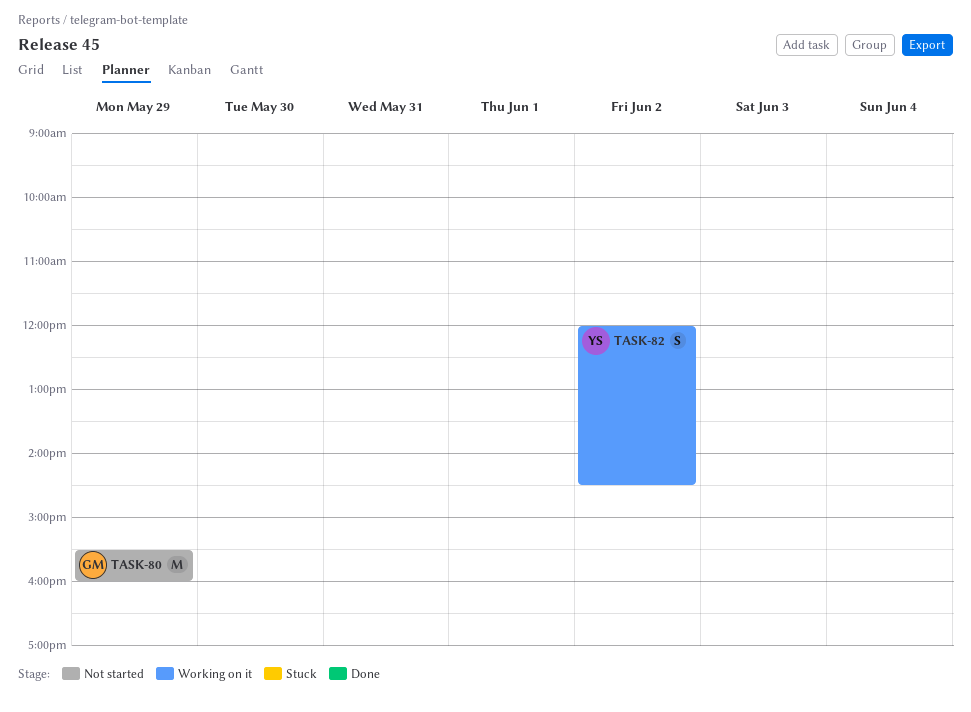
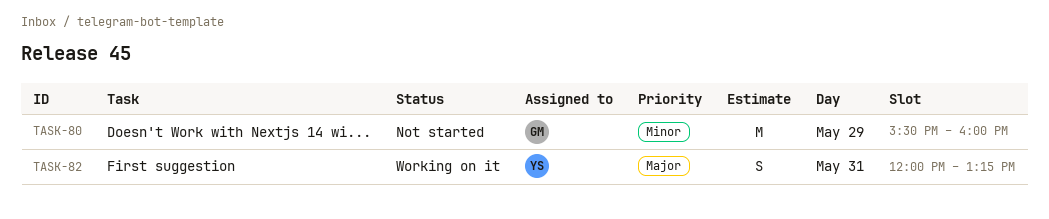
TASK-82, day: Jun 2 -> May 31
TASK-82, ends: 14:30 -> 13:15

